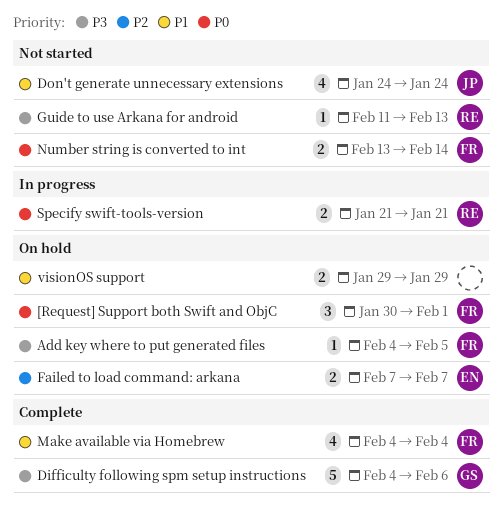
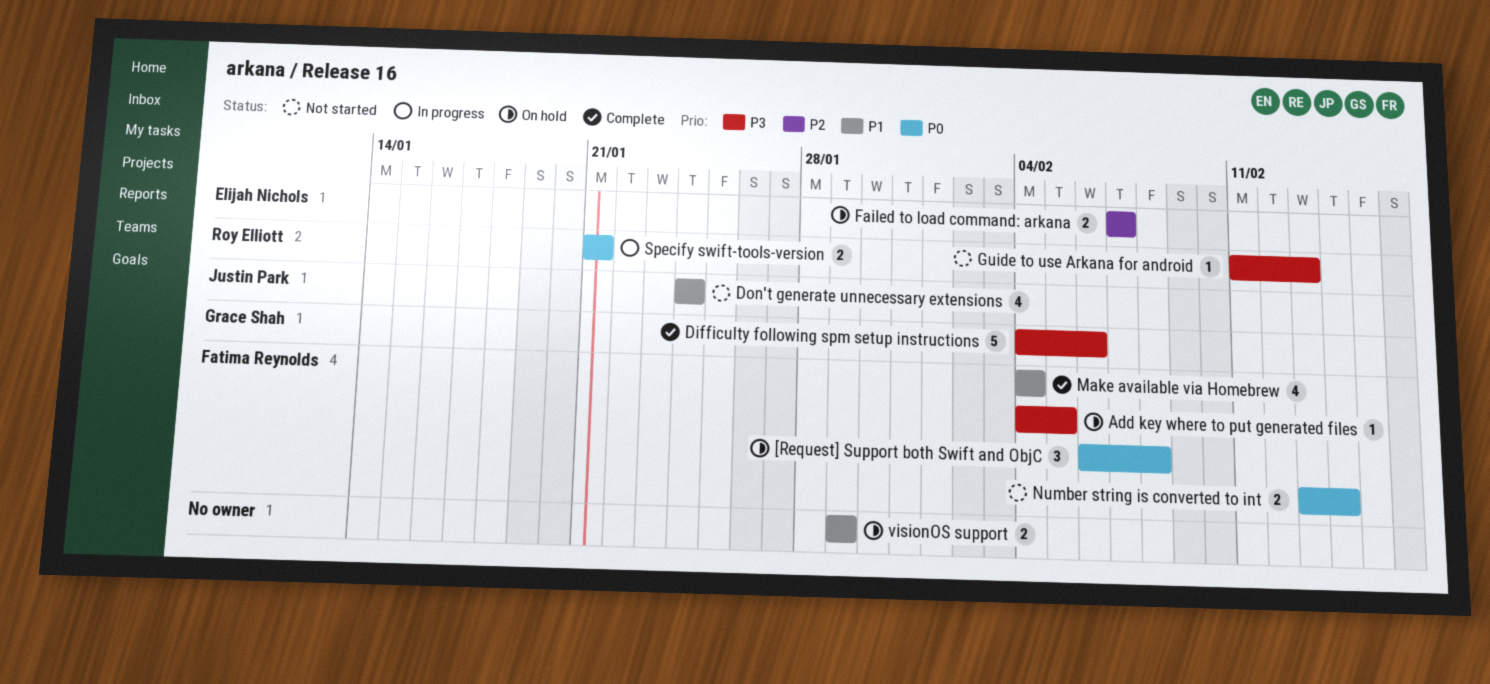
[Request] Support both Swift and ObjC, start: Jan 30 -> Feb 6
[Request] Support both Swift and ObjC, due: Feb 1 -> Feb 8

